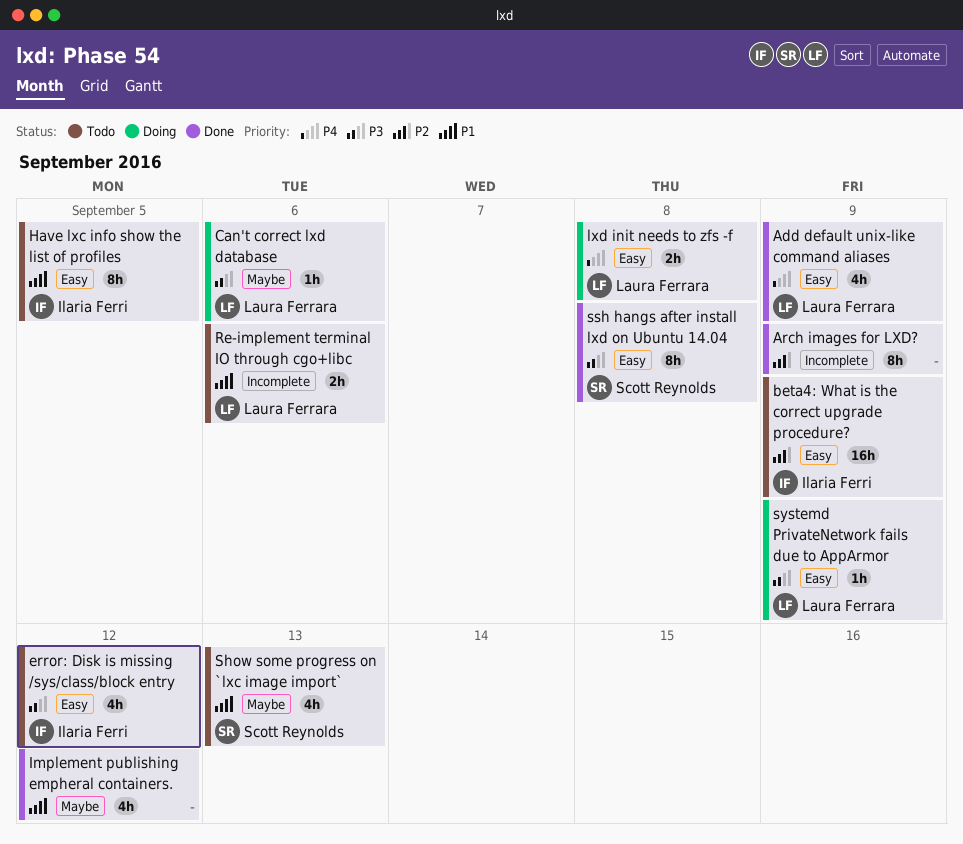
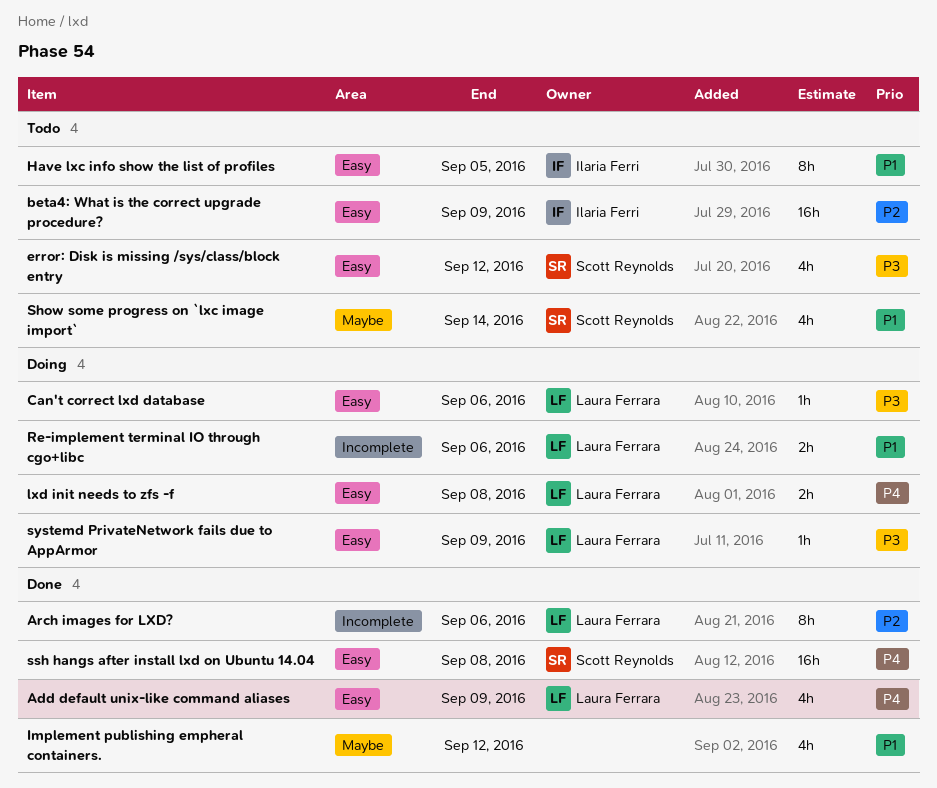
Arch images for LXD?, owner: none -> Laura Ferrara
Arch images for LXD?, due: Sep 9 -> Sep 6
Can't correct lxd database, label: Maybe -> Easy
error: Disk is missing /sys/class/block entry, owner: Ilaria Ferri -> Scott Reynolds
Re-implement terminal IO through cgo+libc, status: Todo -> Doing
Show some progress on `lxc image import`, due: Sep 13 -> Sep 14
ssh hangs after install lxd on Ubuntu 14.04, priority: P3 -> P4
ssh hangs after install lxd on Ubuntu 14.04, estimate: 8h -> 16h

